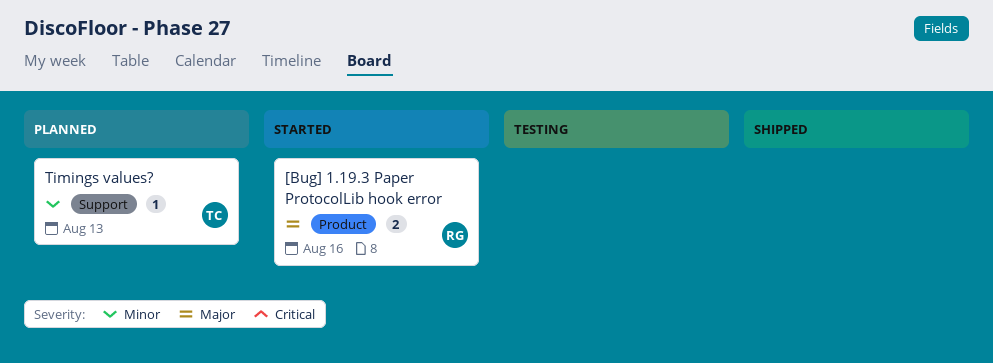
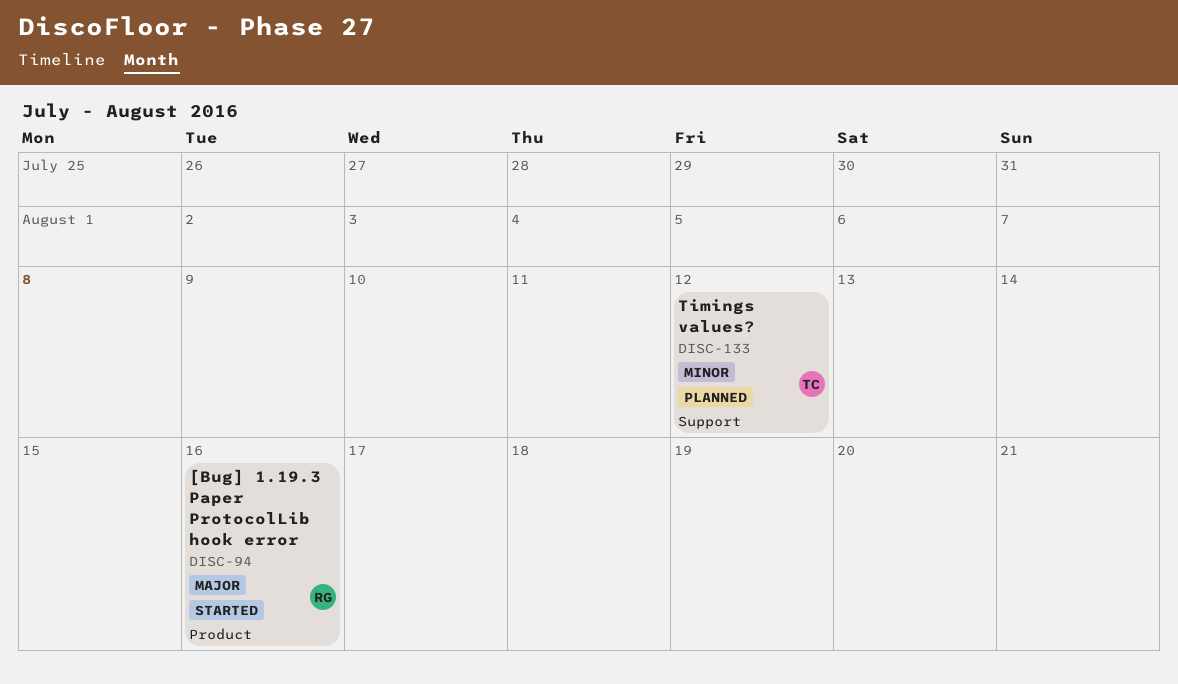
Timings values?, due: Aug 13 -> Aug 12

